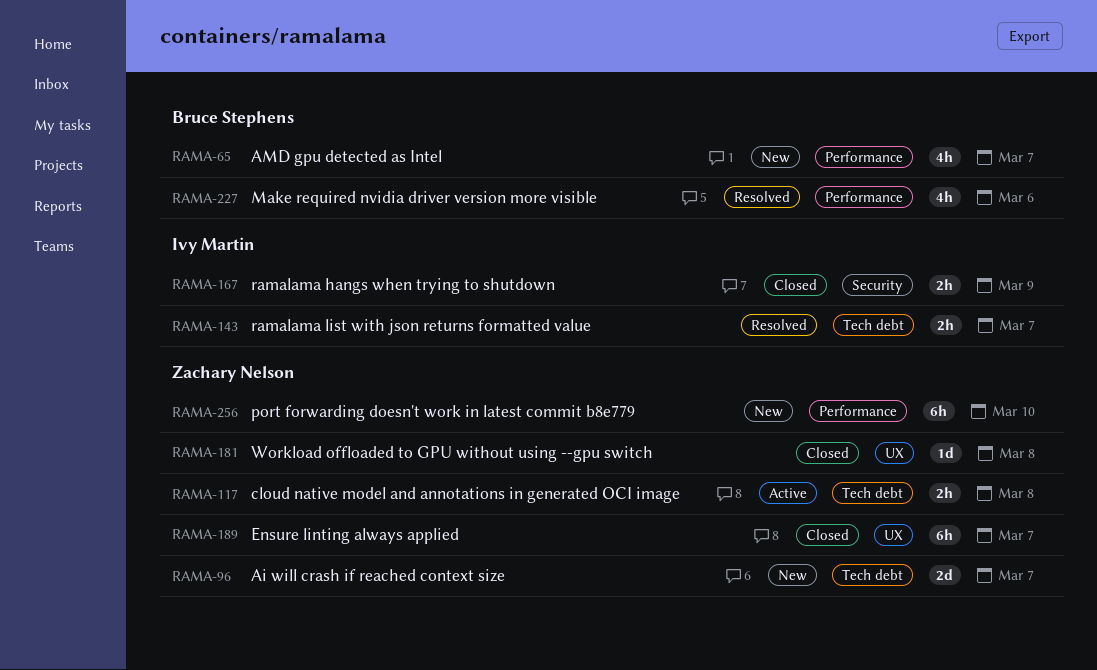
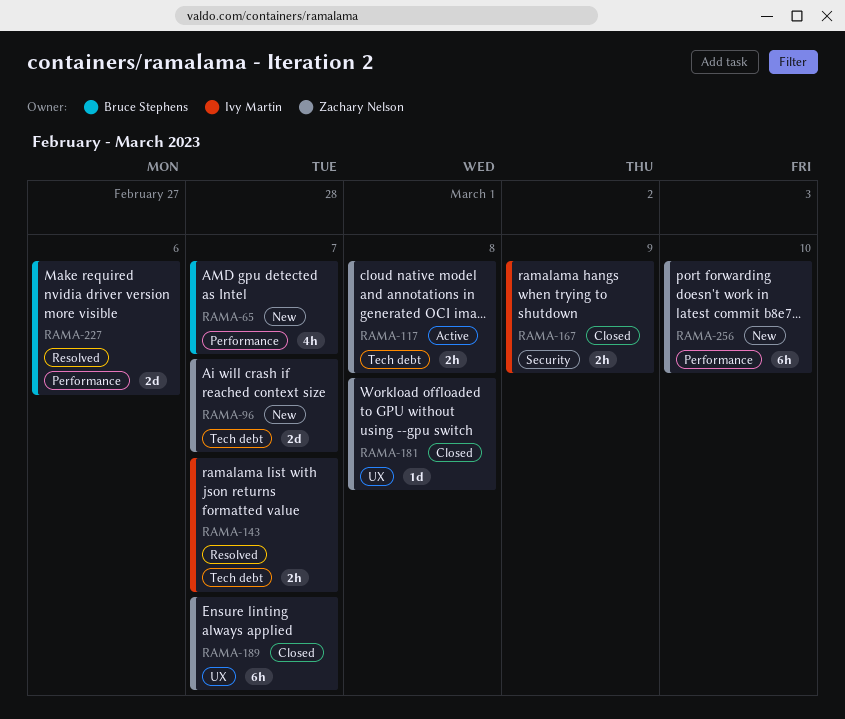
RAMA-227, estimate: 4h -> 2d

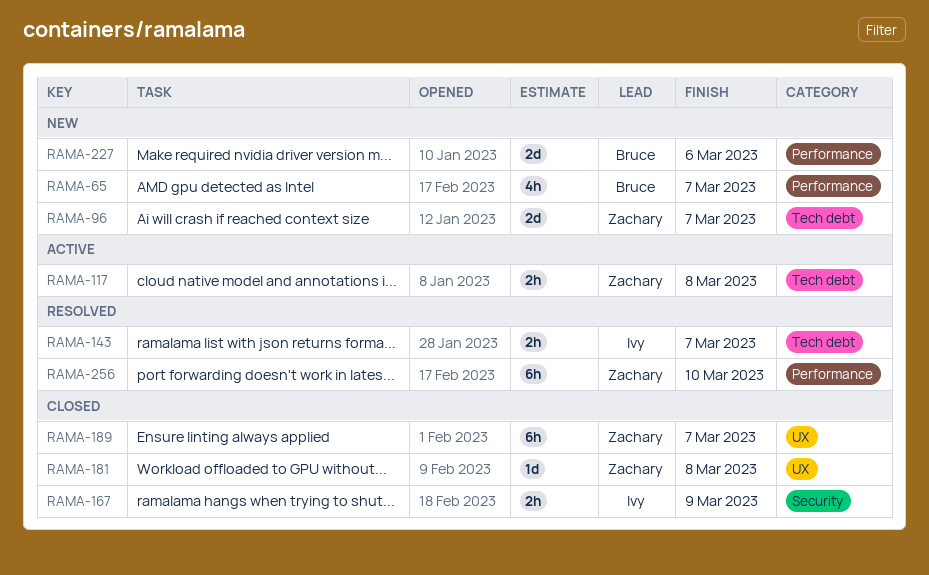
RAMA-227, status: Resolved -> New
RAMA-256, status: New -> Resolved

